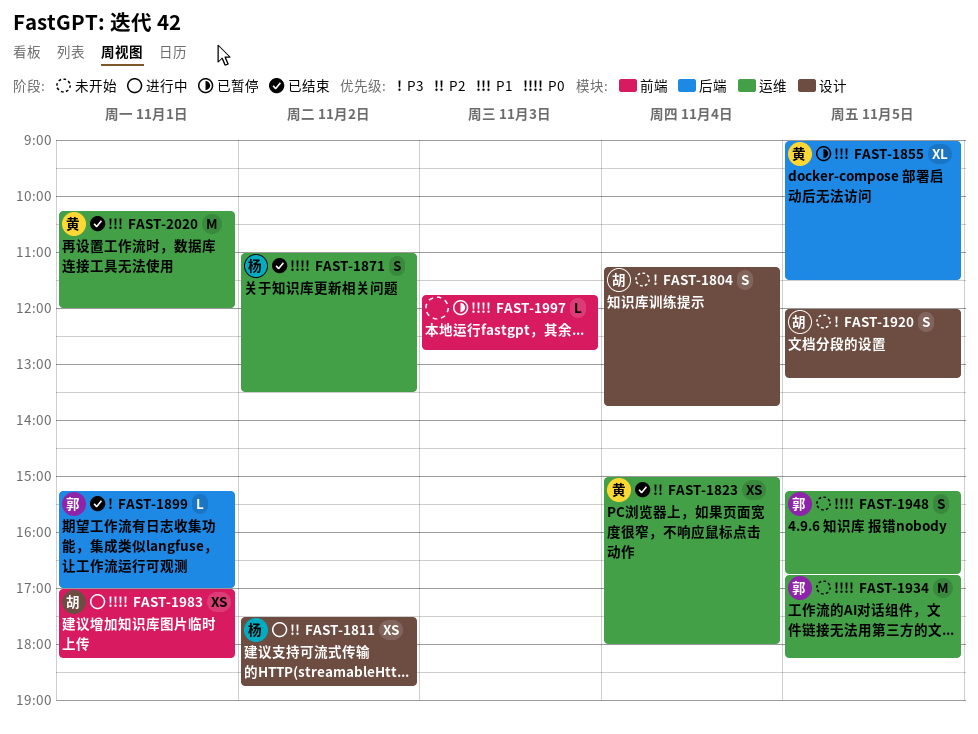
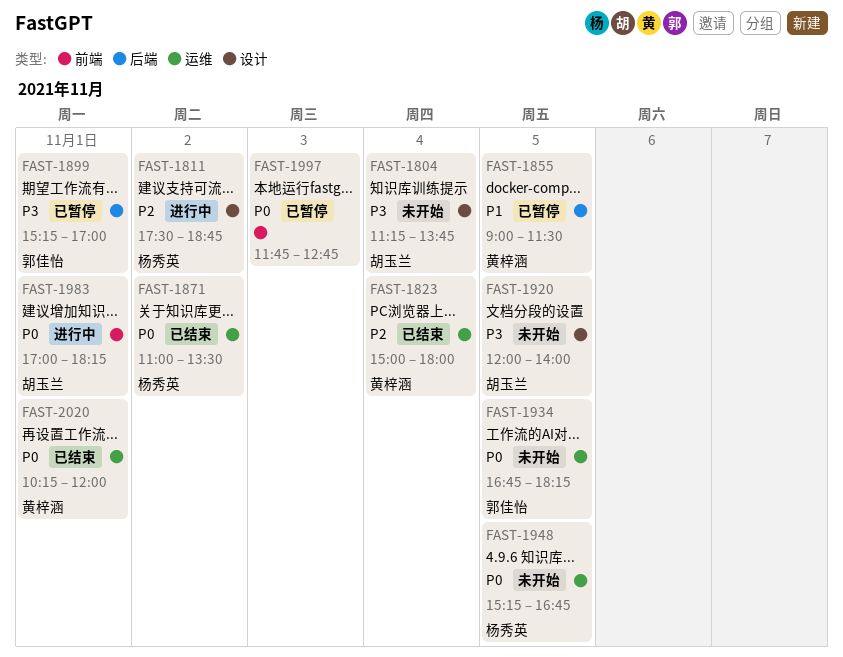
FAST-1899, status: 已结束 -> 已暂停
FAST-1920, ends: 13:15 -> 14:00
FAST-1948, owner: 郭佳怡 -> 杨秀英
FAST-2020, priority: P1 -> P0

